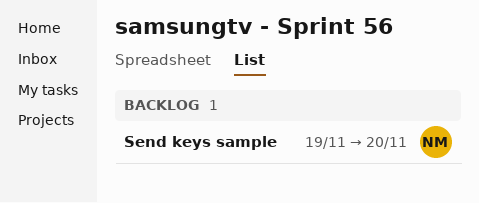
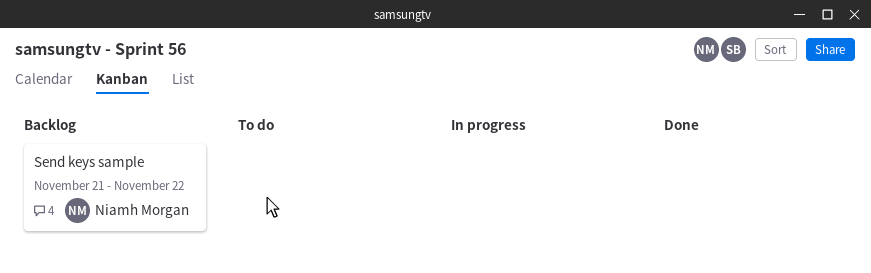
Send keys sample, start: Nov 19 -> Nov 21
Send keys sample, due: Nov 20 -> Nov 22

